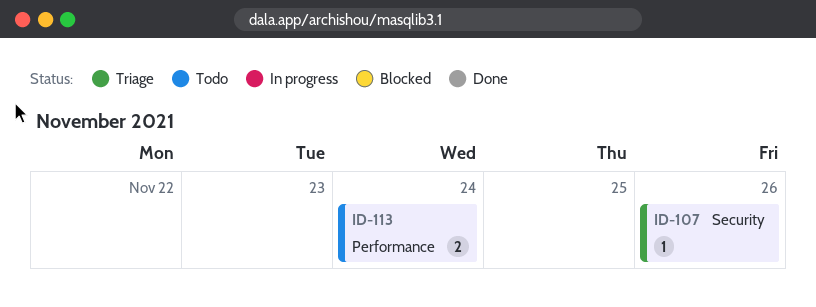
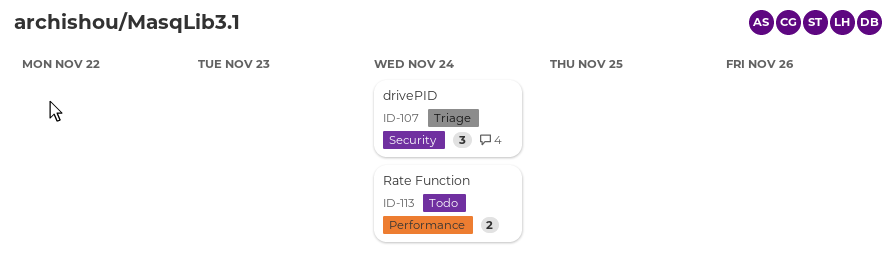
ID-107, estimate: 1 -> 3
ID-107, due: Nov 26 -> Nov 24

